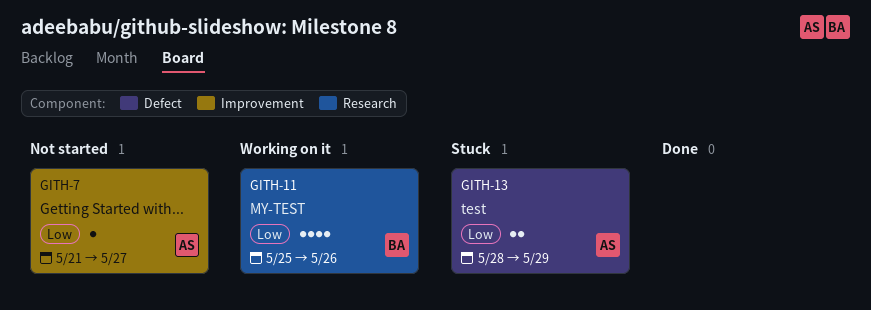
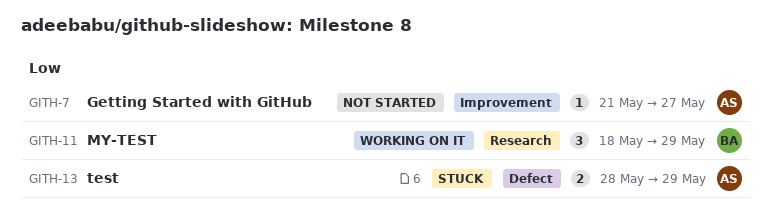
GITH-11, estimate: 4 -> 3
GITH-11, start: May 25 -> May 18
GITH-11, due: May 26 -> May 29

